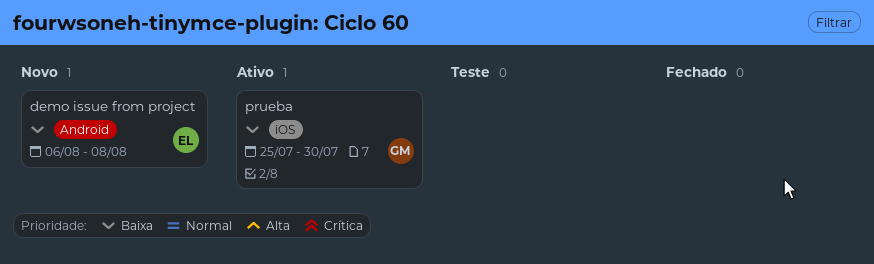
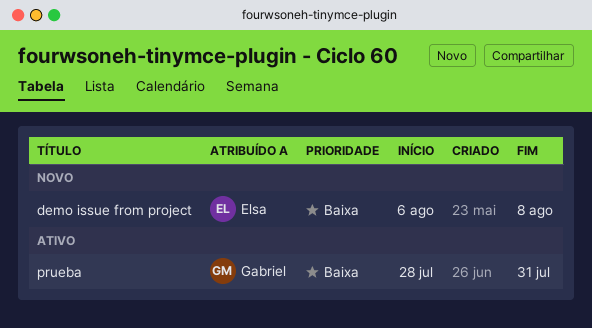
prueba, start: Jul 25 -> Jul 28
prueba, due: Jul 30 -> Jul 31

